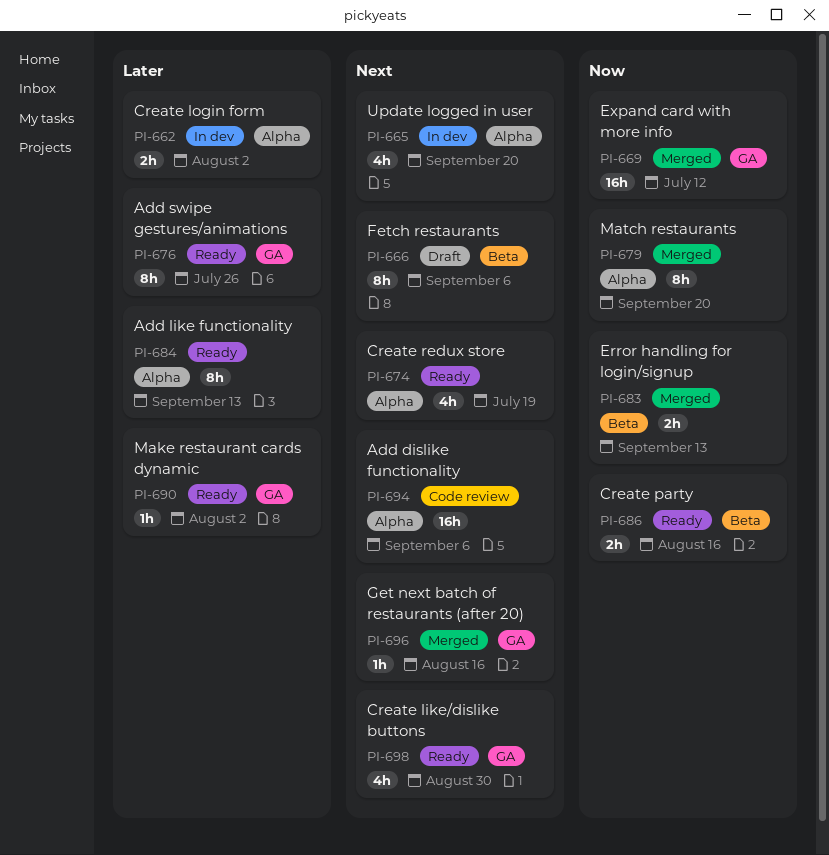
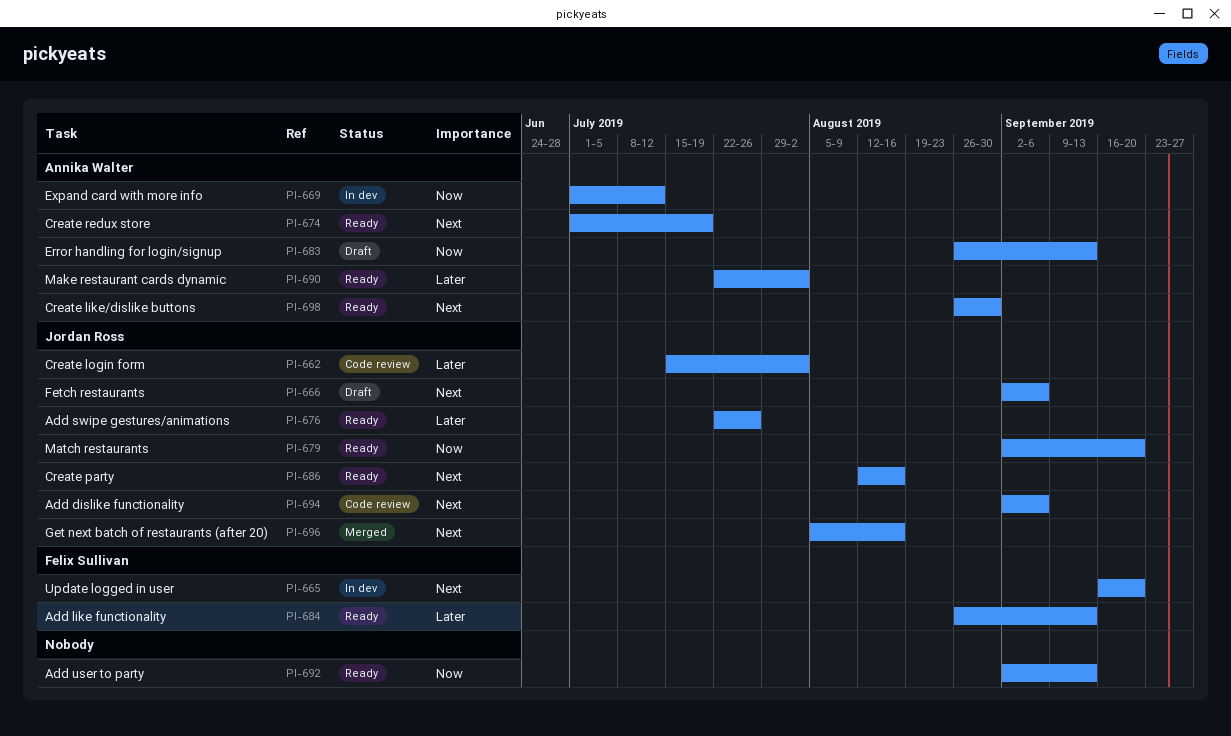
PI-662, status: In dev -> Code review
PI-669, status: Merged -> In dev
PI-679, status: Merged -> Ready
PI-683, status: Merged -> Draft
PI-686, priority: Now -> Next
PI-692: none -> present

